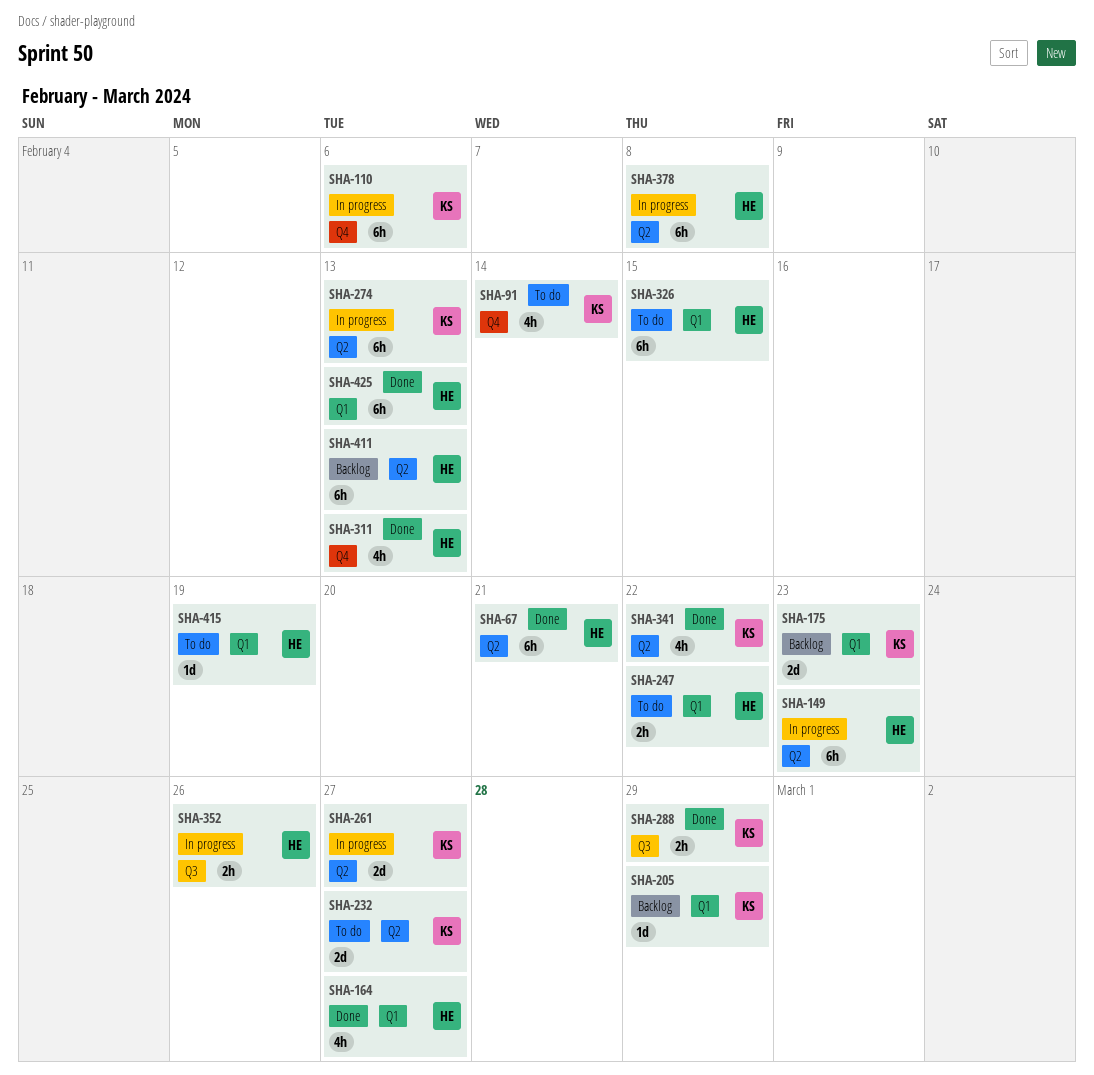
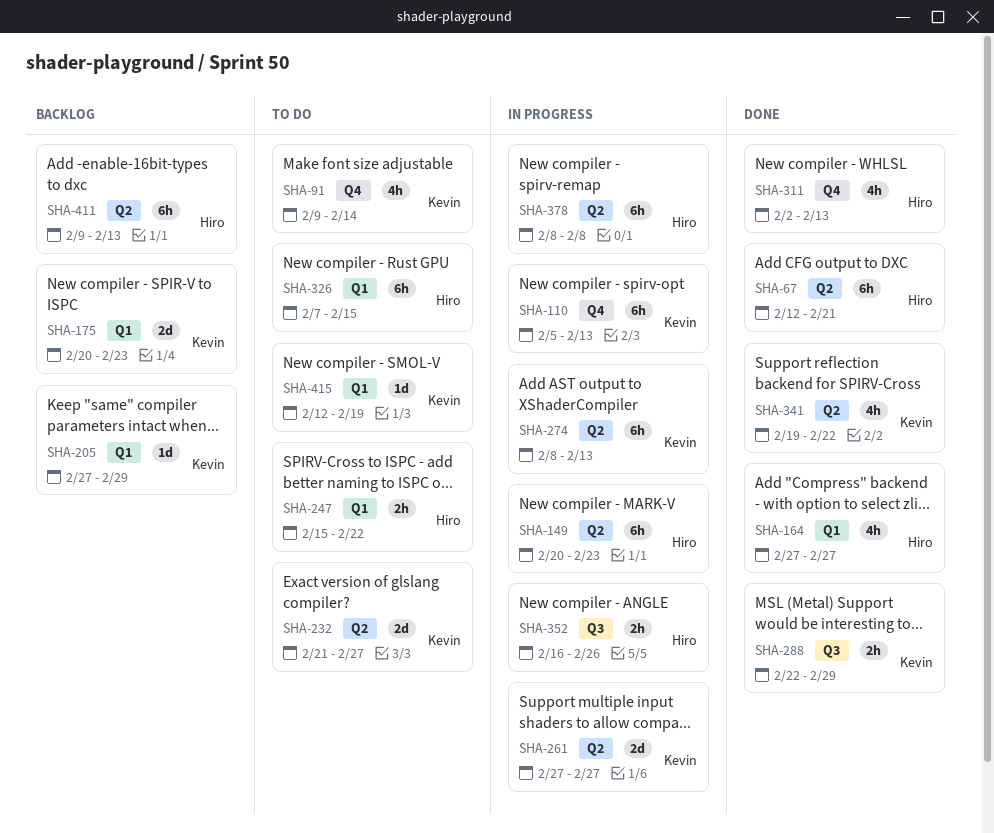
SHA-110, due: Feb 6 -> Feb 13
SHA-415, owner: Hiro -> Kevin
SHA-425: present -> none

